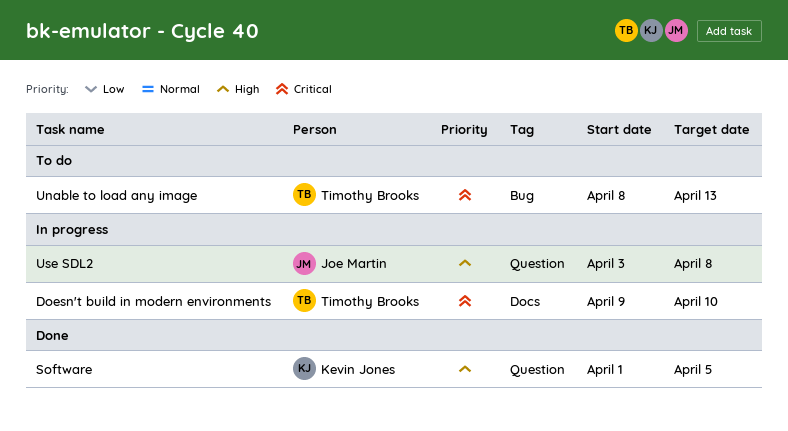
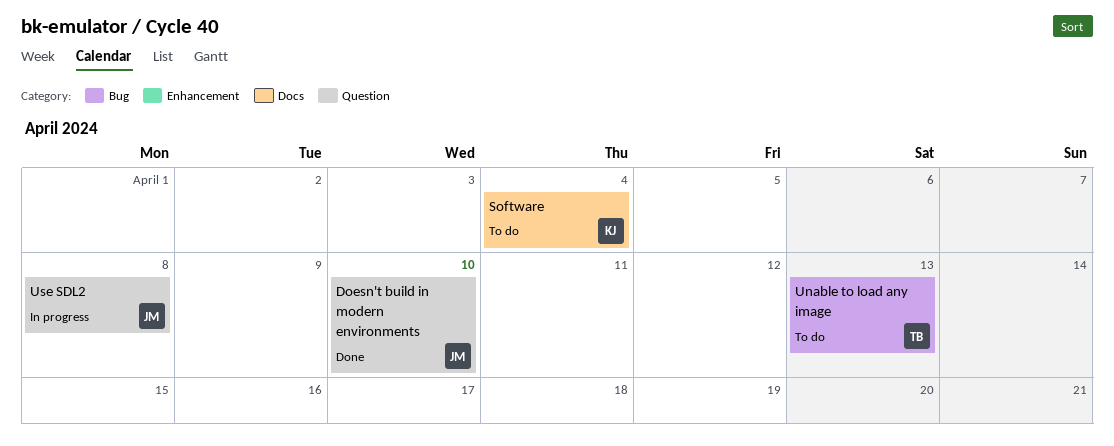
Doesn't build in modern environments, status: In progress -> Done
Doesn't build in modern environments, owner: Timothy Brooks -> Joe Martin
Doesn't build in modern environments, label: Docs -> Question
Software, status: Done -> To do
Software, label: Question -> Docs
Software, due: Apr 5 -> Apr 4

